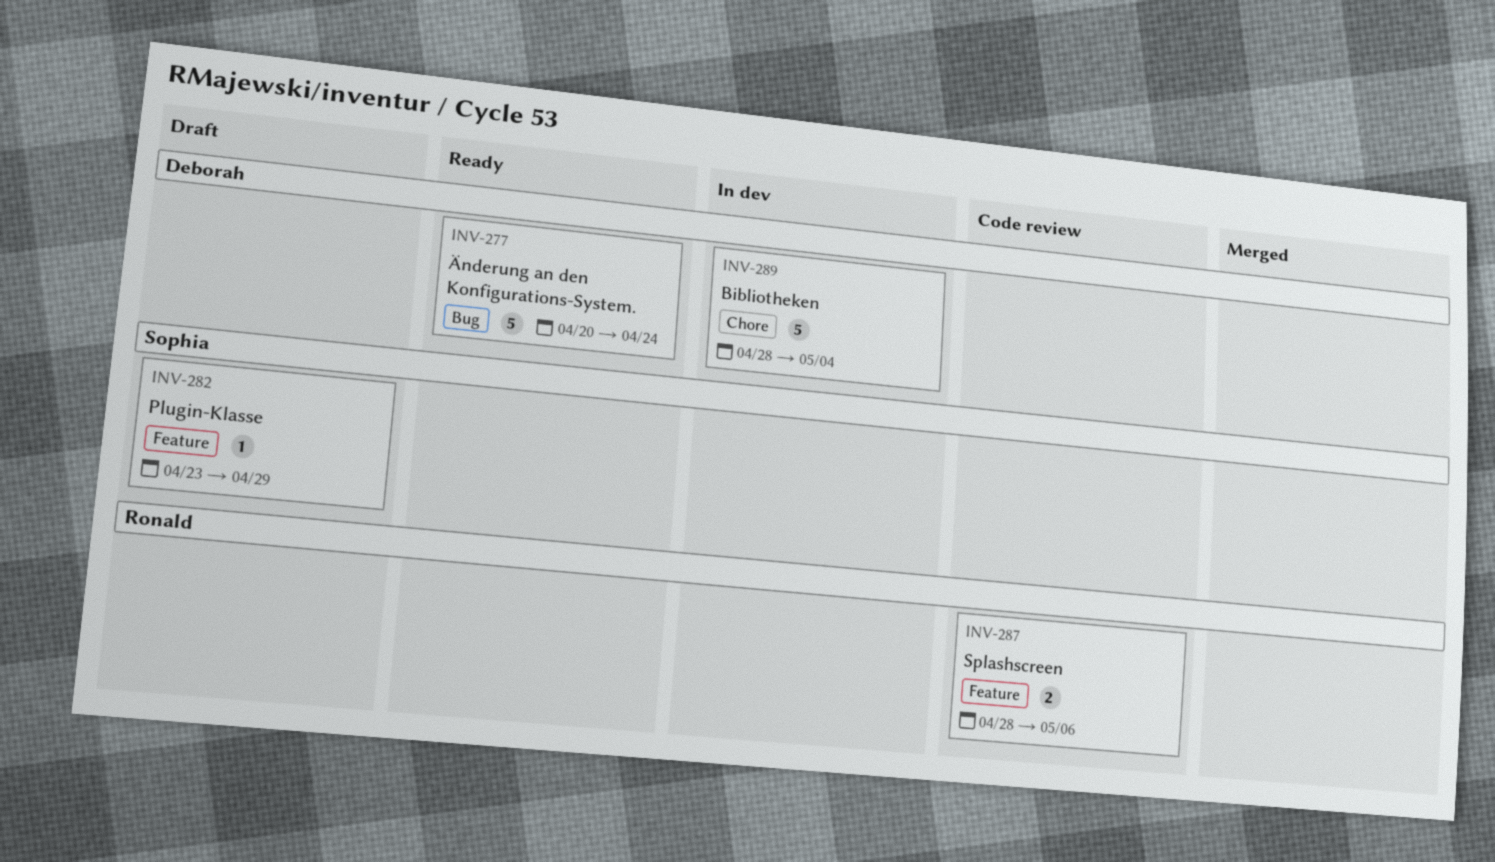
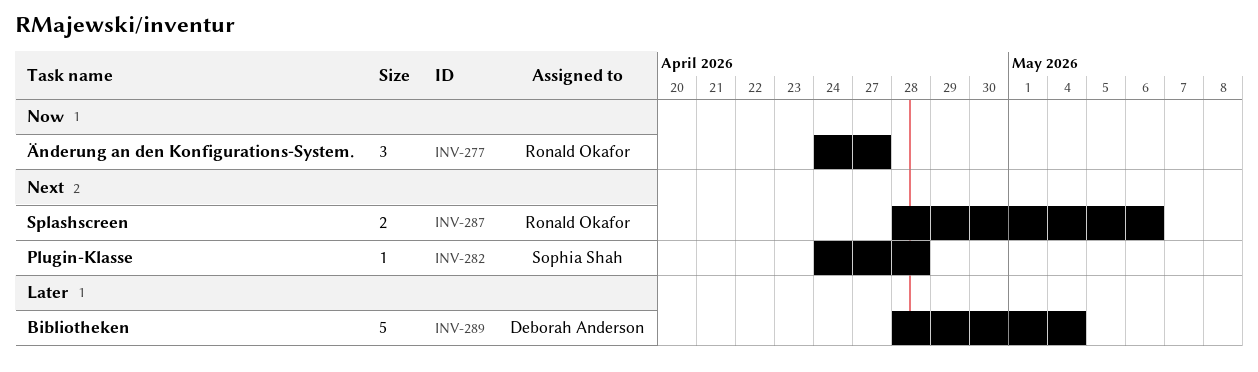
INV-277, owner: Deborah Anderson -> Ronald Okafor
INV-277, estimate: 5 -> 3
INV-277, start: Apr 20 -> Apr 24
INV-277, due: Apr 24 -> Apr 27
INV-282, start: Apr 23 -> Apr 24
INV-282, due: Apr 29 -> Apr 28

